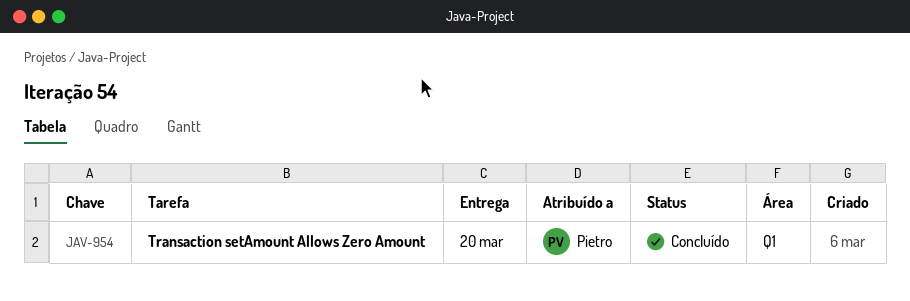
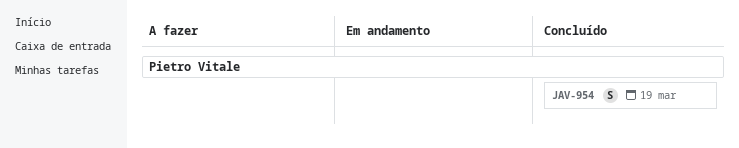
JAV-954, due: Mar 20 -> Mar 19

